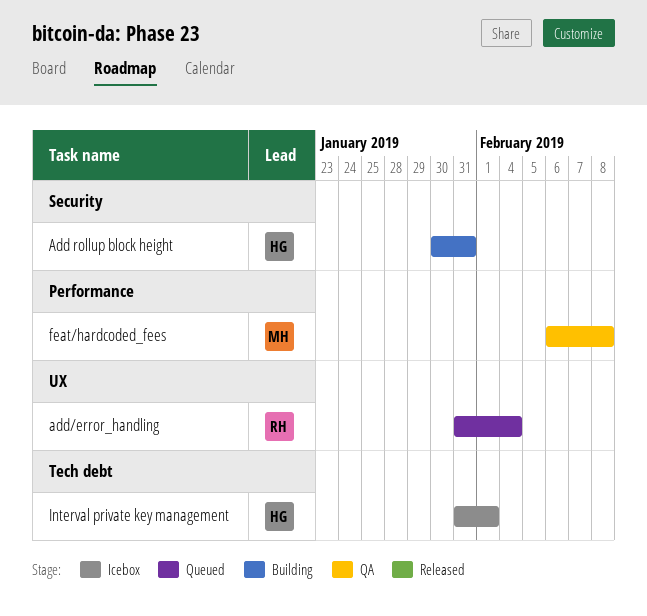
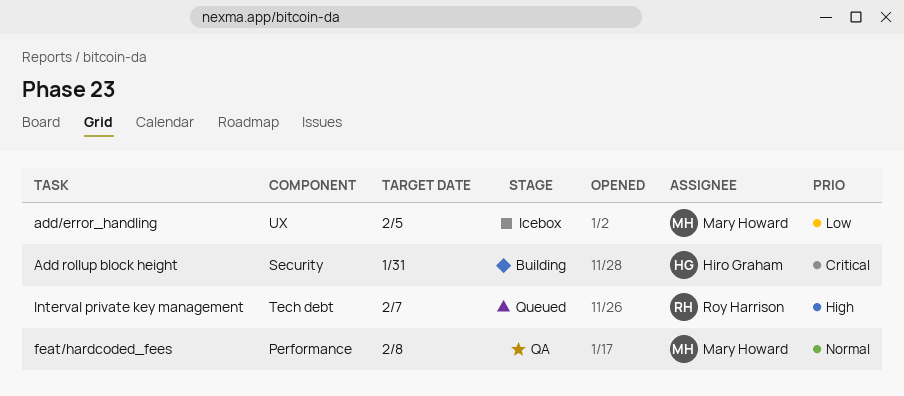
add/error_handling, status: Queued -> Icebox
add/error_handling, owner: Roy Harrison -> Mary Howard
add/error_handling, due: Feb 4 -> Feb 5
Interval private key management, status: Icebox -> Queued
Interval private key management, owner: Hiro Graham -> Roy Harrison
Interval private key management, due: Feb 1 -> Feb 7

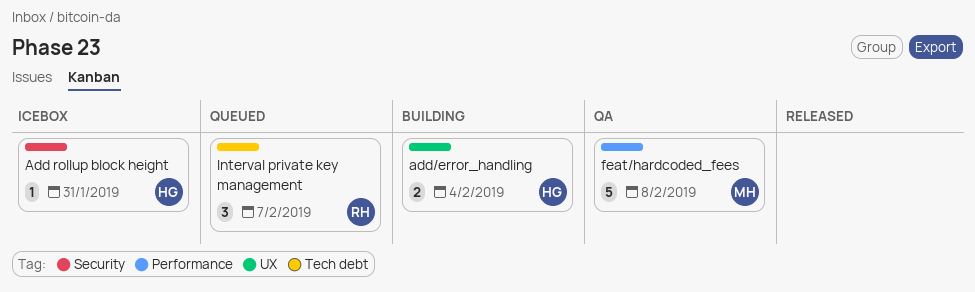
Add rollup block height, status: Building -> Icebox
add/error_handling, status: Icebox -> Building
add/error_handling, owner: Mary Howard -> Hiro Graham
add/error_handling, due: Feb 5 -> Feb 4

